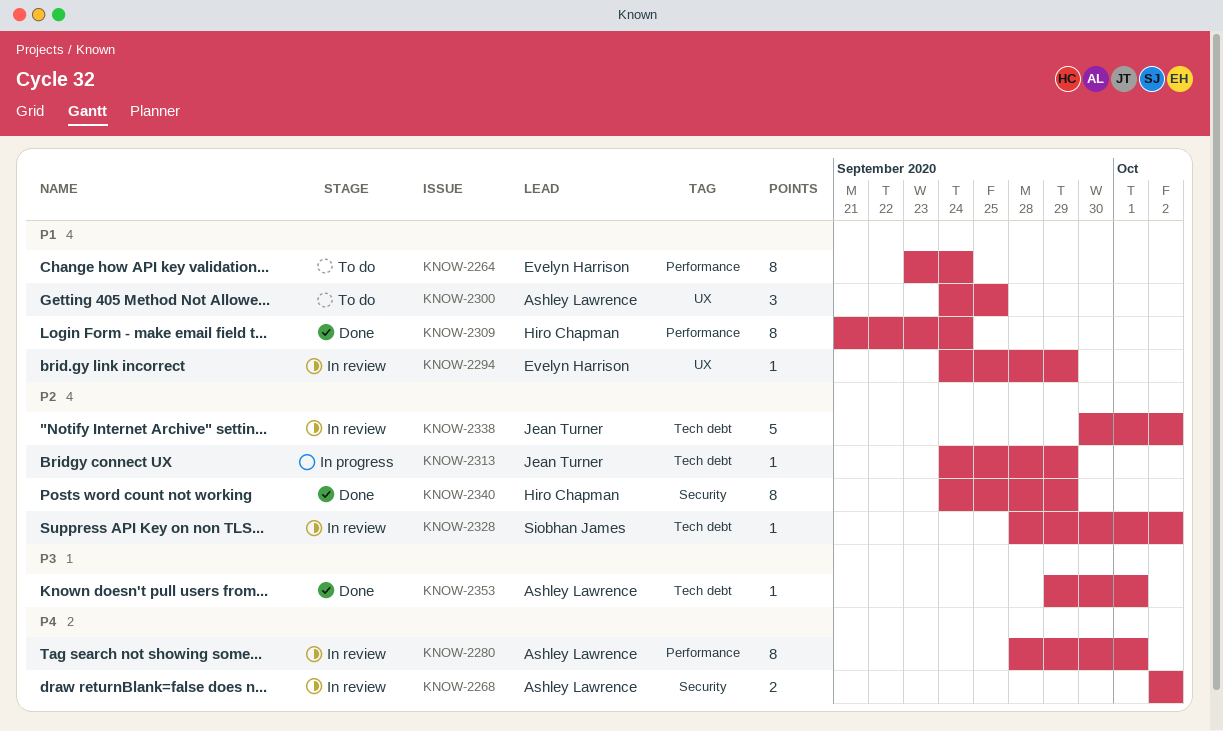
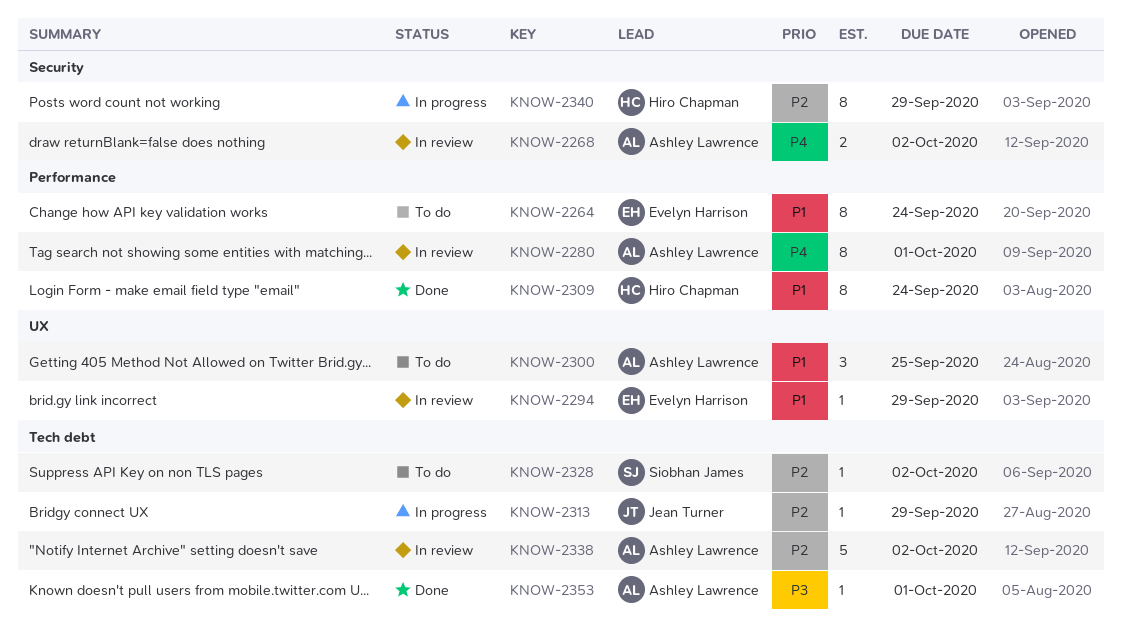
KNOW-2328, status: In review -> To do
KNOW-2338, owner: Jean Turner -> Ashley Lawrence
KNOW-2340, status: Done -> In progress

